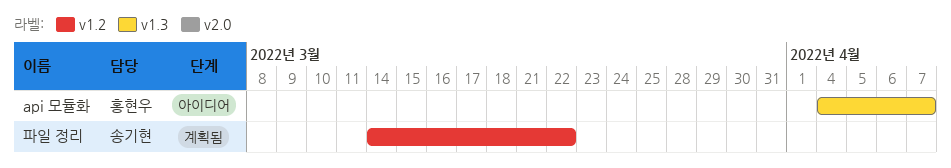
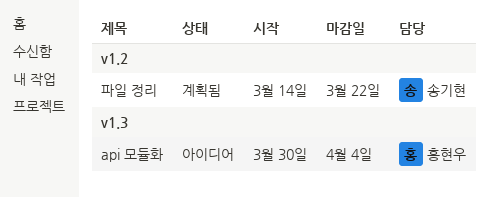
api 모듈화, start: Apr 4 -> Mar 30
api 모듈화, due: Apr 7 -> Apr 4

